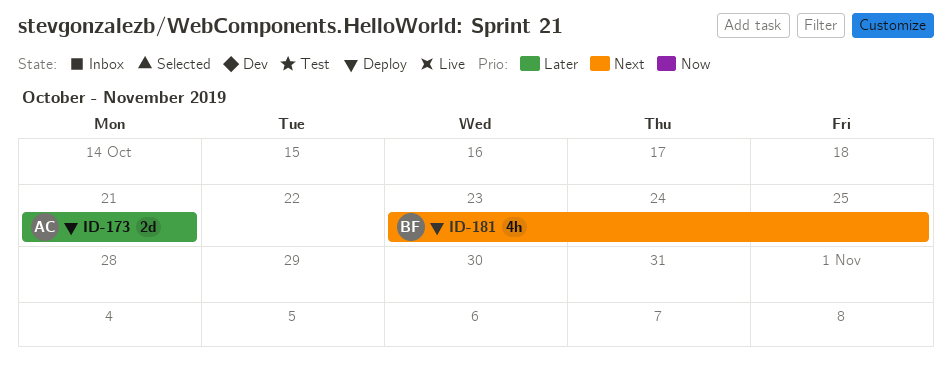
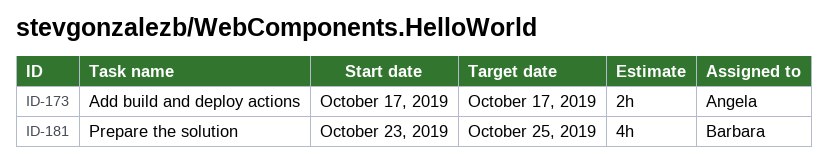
ID-173, estimate: 2d -> 2h
ID-173, start: Oct 21 -> Oct 17
ID-173, due: Oct 21 -> Oct 17

